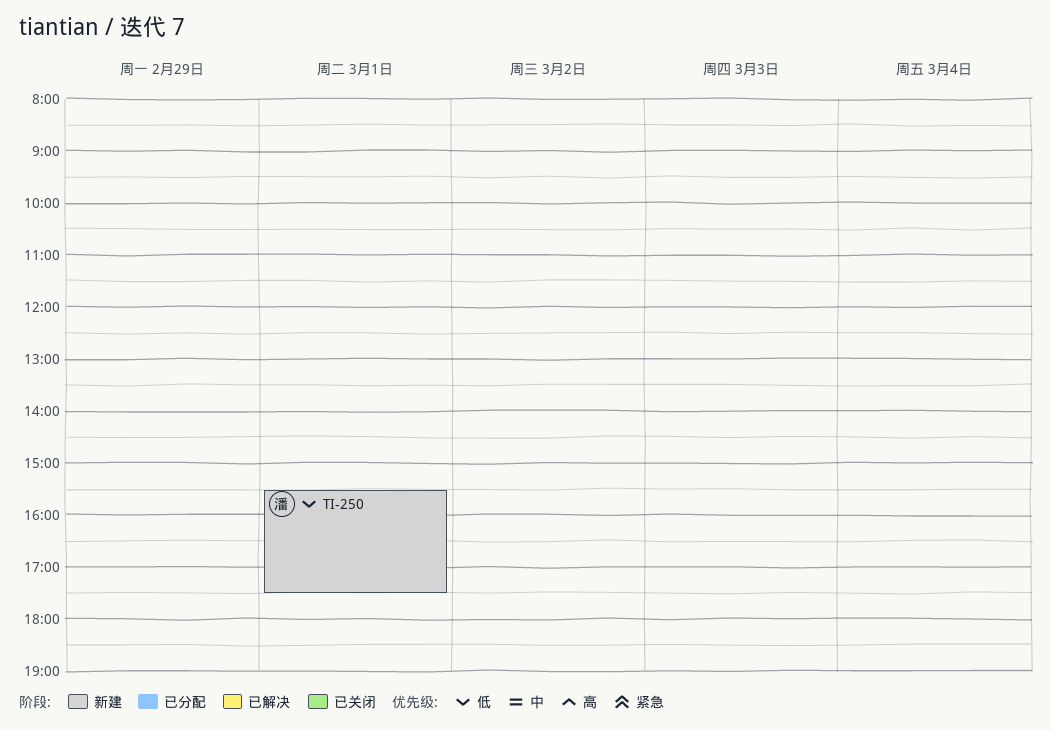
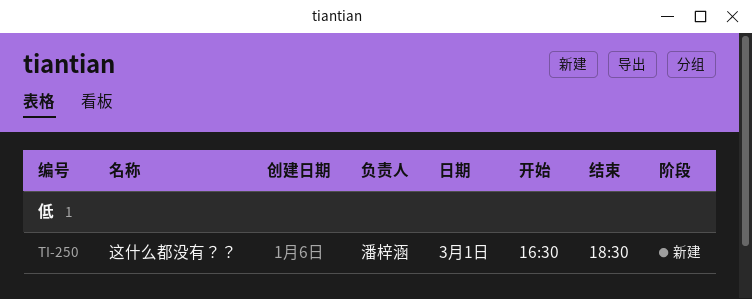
TI-250, begins: 15:30 -> 16:30
TI-250, ends: 17:30 -> 18:30

